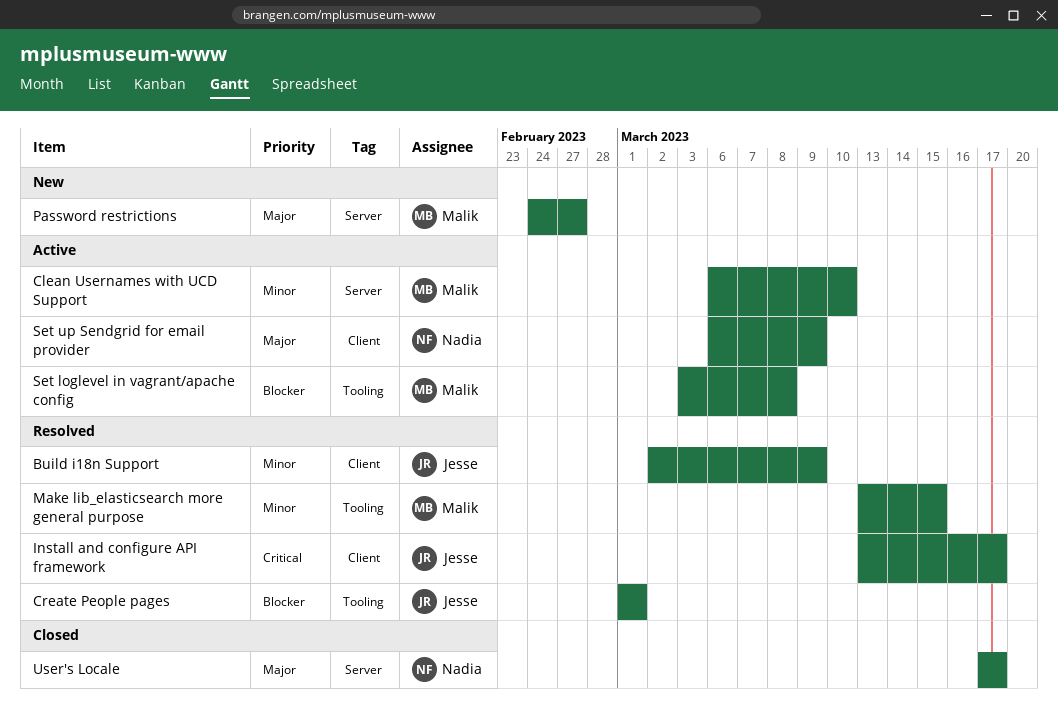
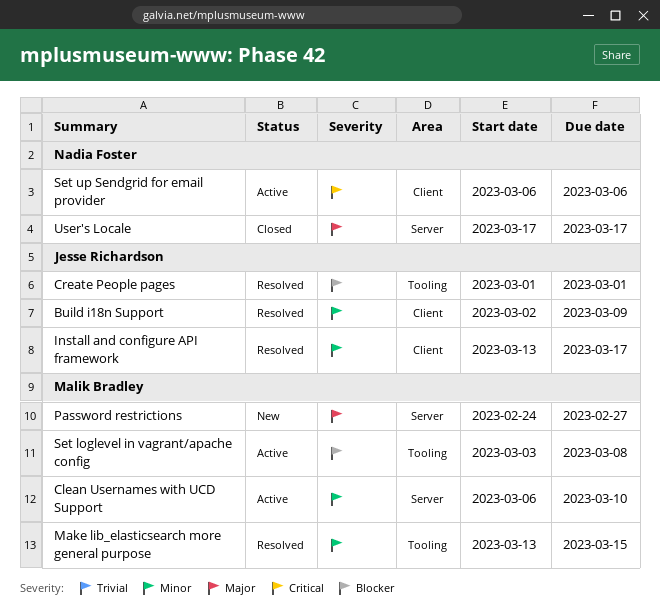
Install and configure API framework, priority: Critical -> Minor
Set up Sendgrid for email provider, priority: Major -> Critical
Set up Sendgrid for email provider, due: Mar 9 -> Mar 6

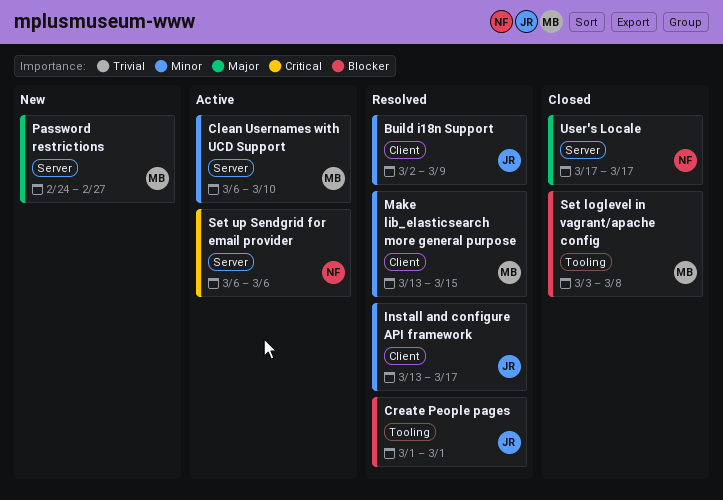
Make lib_elasticsearch more general purpose, label: Tooling -> Client
Set loglevel in vagrant/apache config, status: Active -> Closed
Set up Sendgrid for email provider, label: Client -> Server

